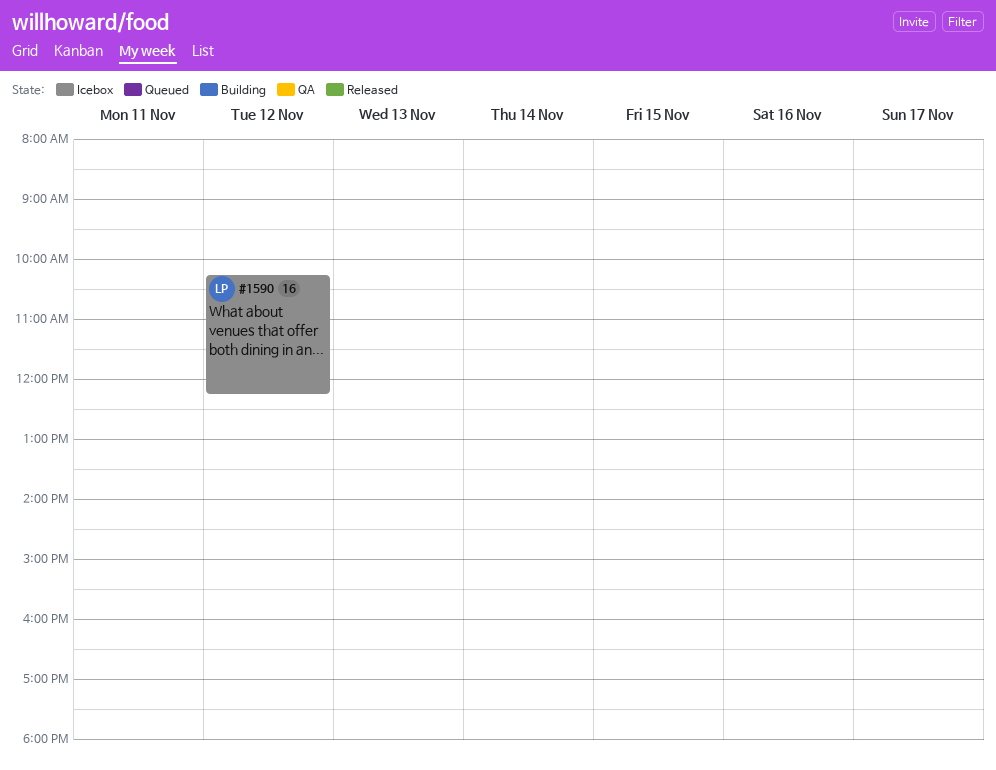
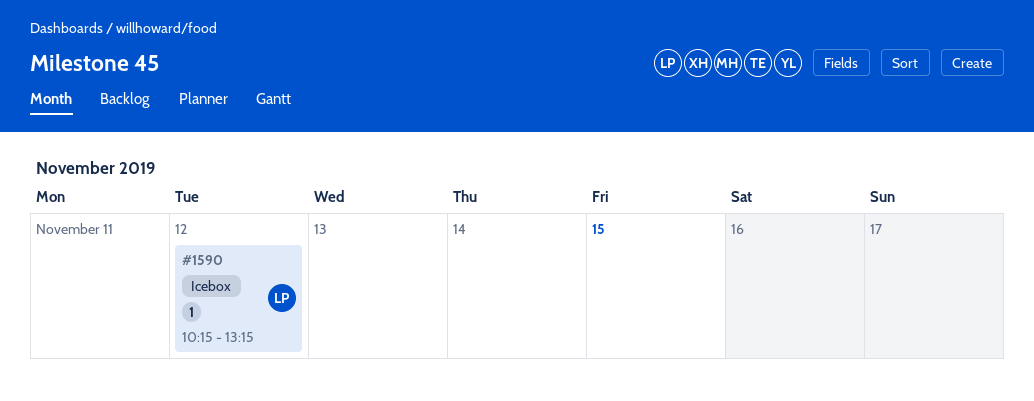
#1590, estimate: 16 -> 1
#1590, ends: 12:15 -> 13:15

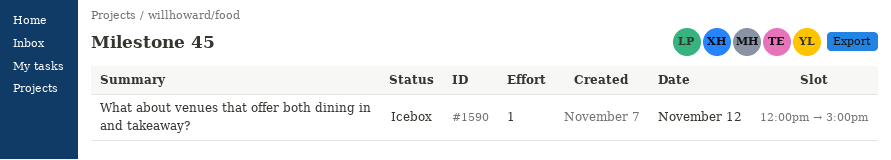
#1590, begins: 10:15 -> 12:00
#1590, ends: 13:15 -> 15:00

